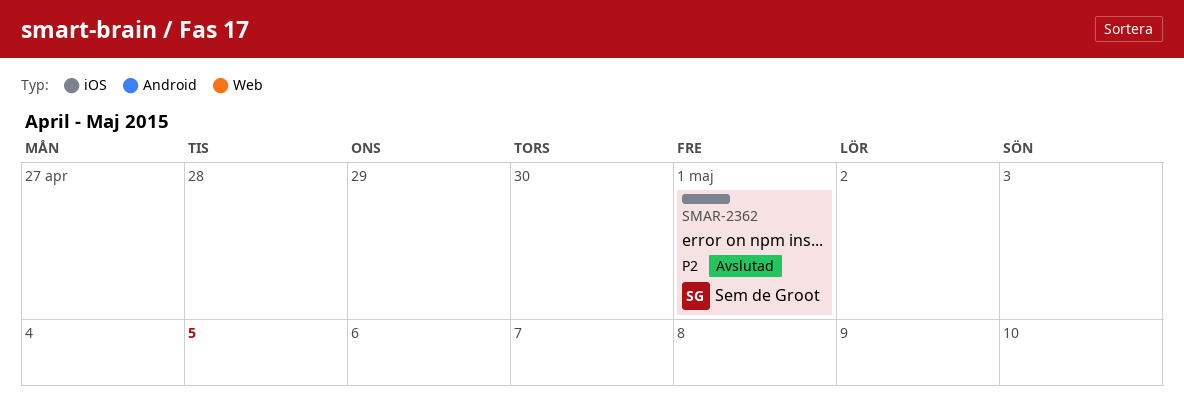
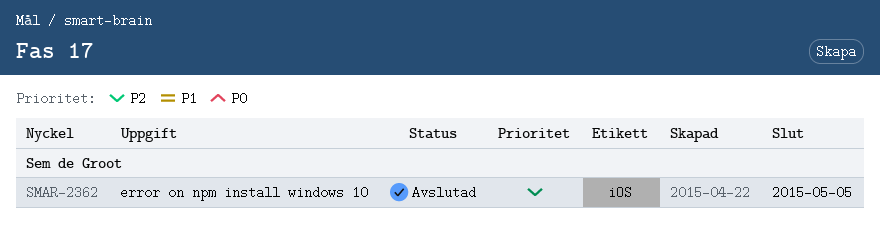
SMAR-2362, due: May 1 -> May 5

